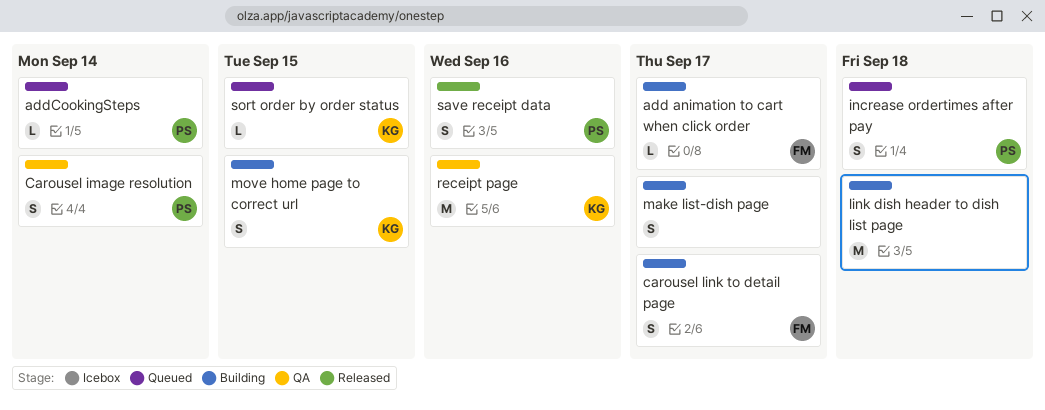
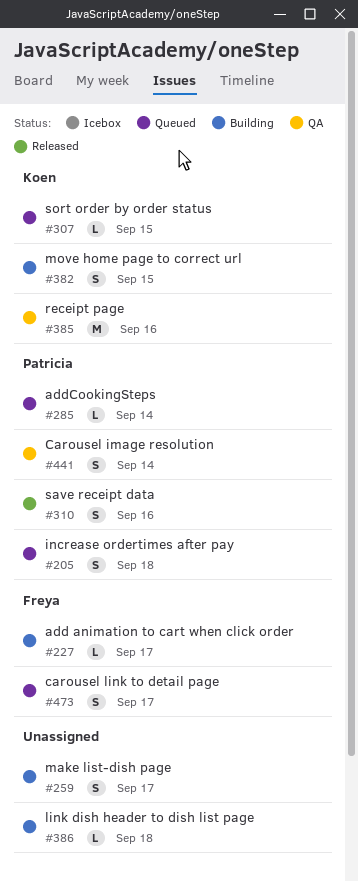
carousel link to detail page, status: Building -> Queued
link dish header to dish list page, estimate: M -> L

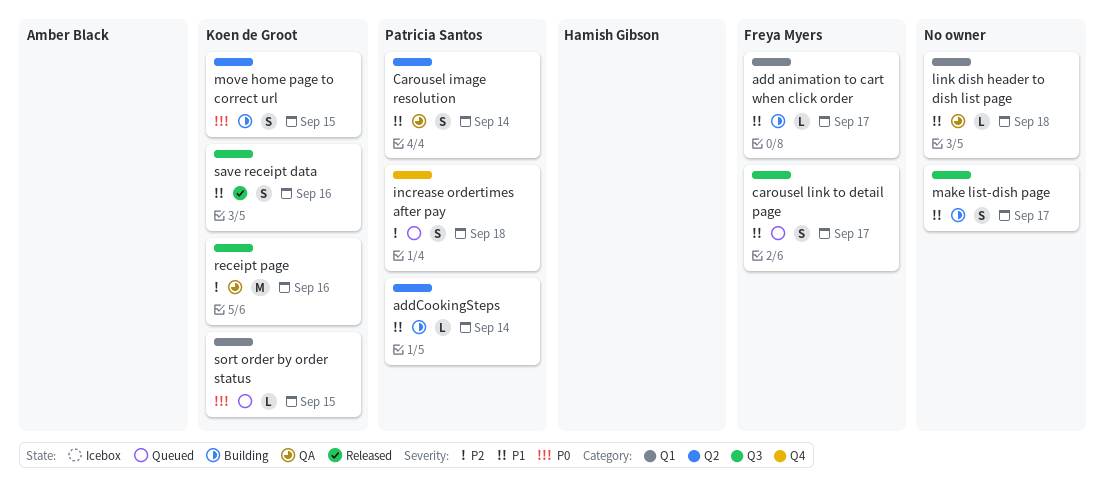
addCookingSteps, status: Queued -> Building
link dish header to dish list page, status: Building -> QA
save receipt data, owner: Patricia Santos -> Koen de Groot

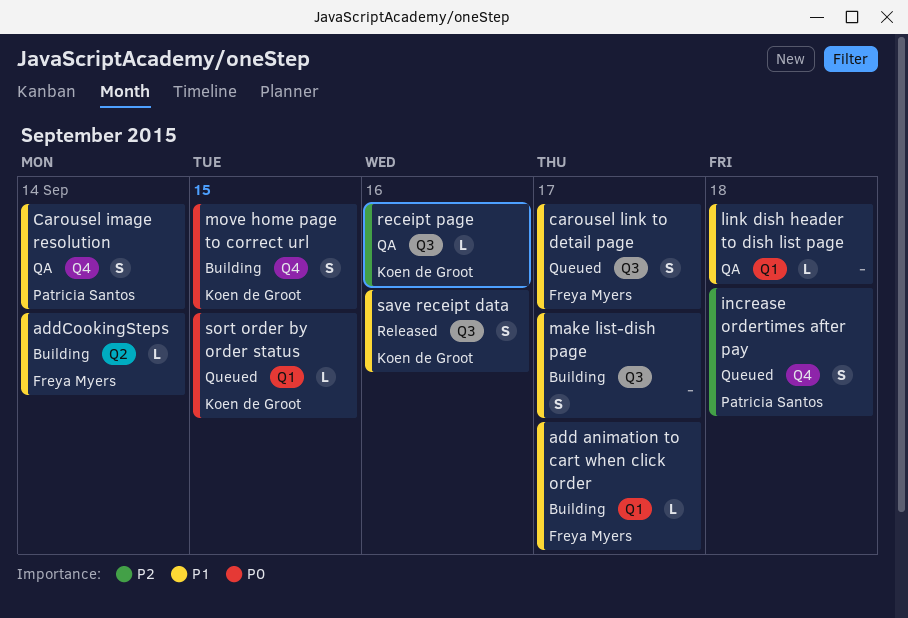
addCookingSteps, owner: Patricia Santos -> Freya Myers
Carousel image resolution, label: Q2 -> Q4
move home page to correct url, label: Q2 -> Q4
receipt page, estimate: M -> L

